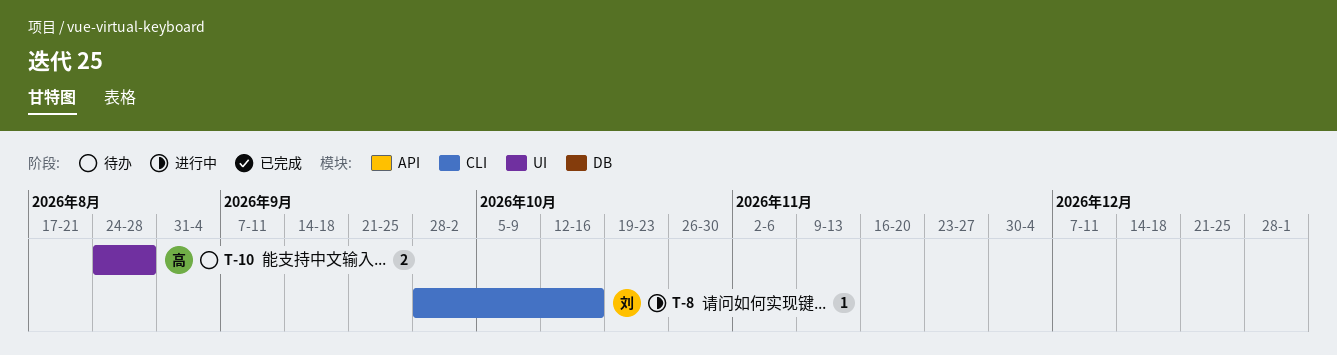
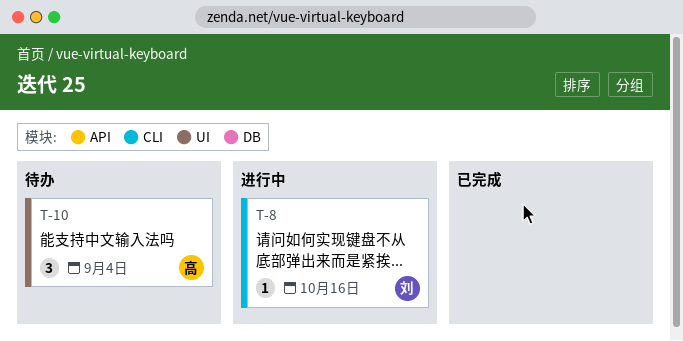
T-10, estimate: 2 -> 3
T-10, due: Aug 28 -> Sep 4

